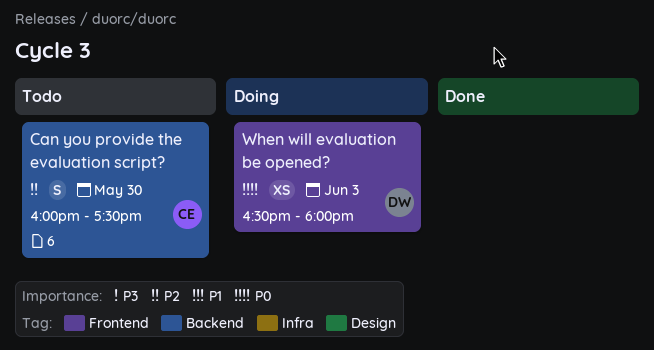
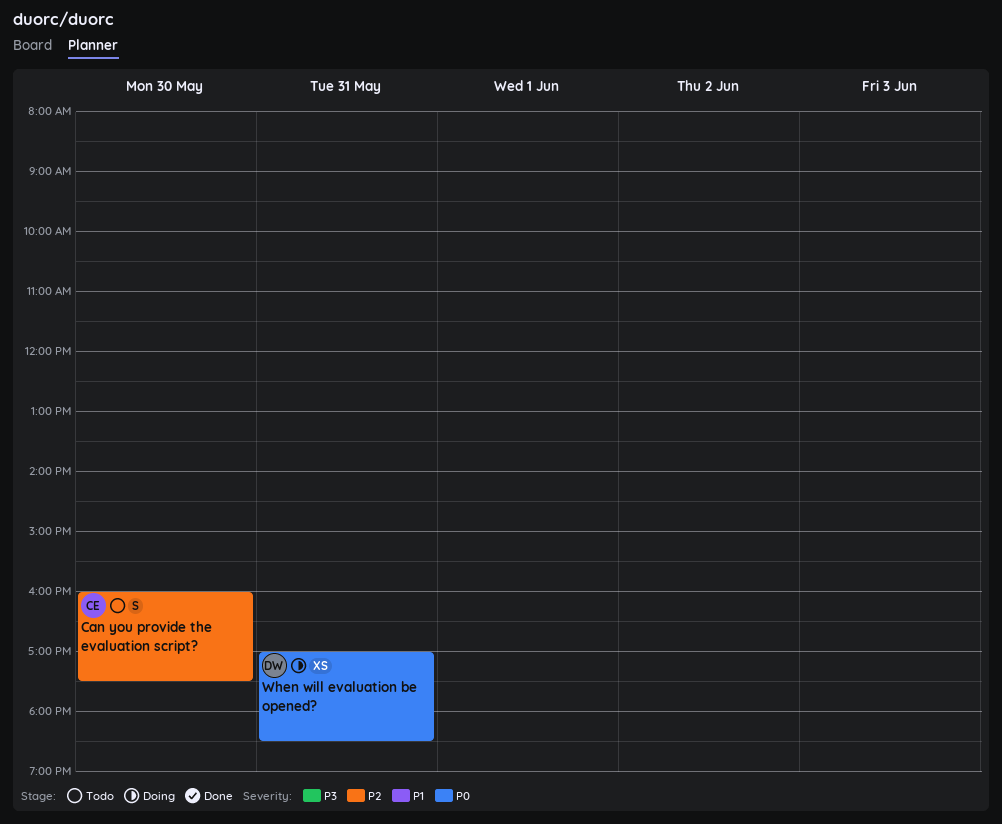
When will evaluation be opened?, day: Jun 3 -> May 31
When will evaluation be opened?, begins: 16:30 -> 17:00
When will evaluation be opened?, ends: 18:00 -> 18:30

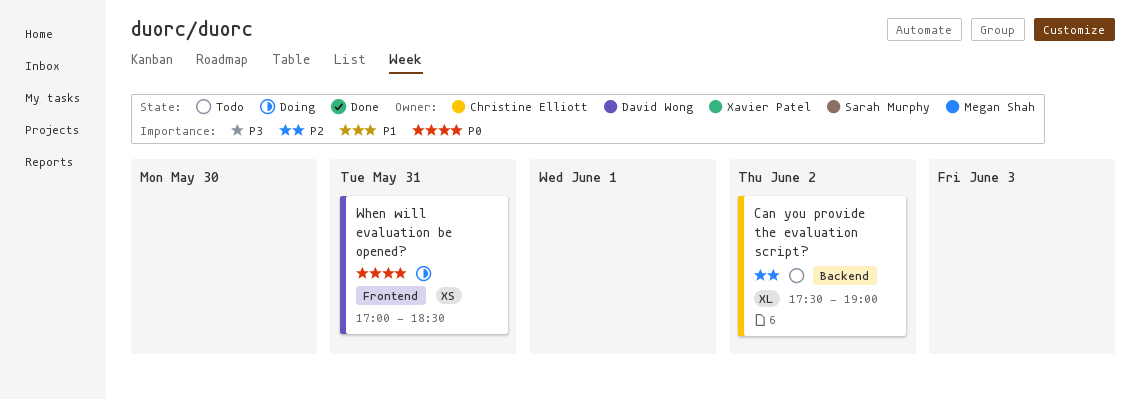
Can you provide the evaluation script?, estimate: S -> XL
Can you provide the evaluation script?, day: May 30 -> Jun 2
Can you provide the evaluation script?, begins: 16:00 -> 17:30
Can you provide the evaluation script?, ends: 17:30 -> 19:00

